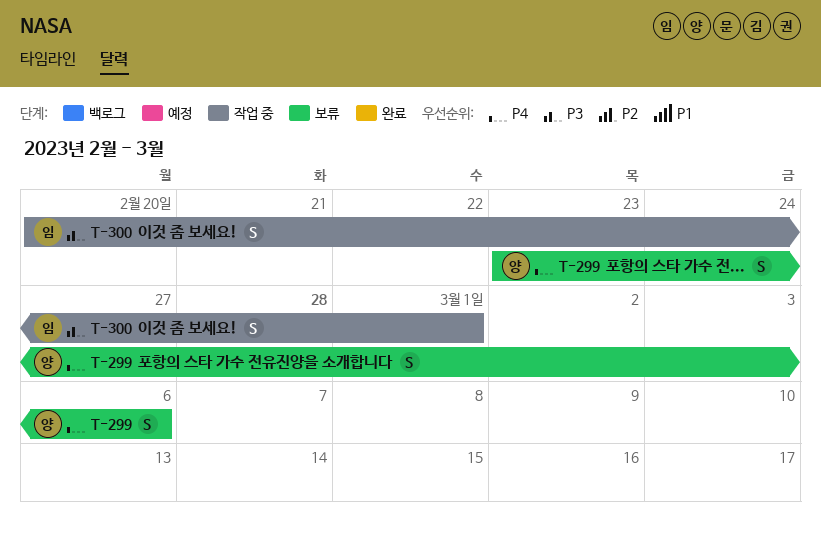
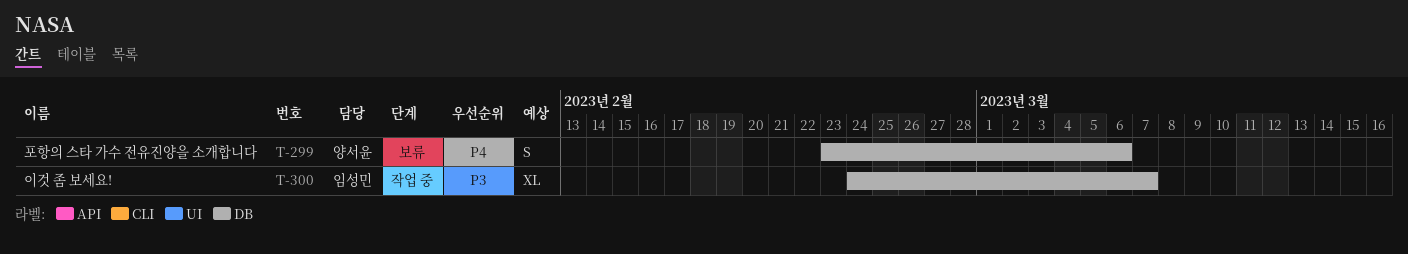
T-300, estimate: S -> XL
T-300, start: Feb 20 -> Feb 24
T-300, due: Mar 1 -> Mar 7

